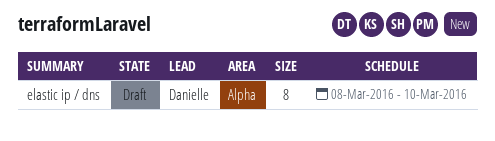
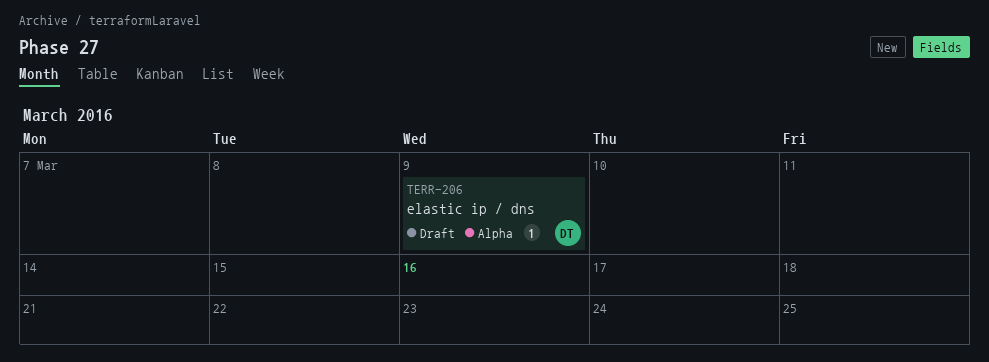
elastic ip / dns, estimate: 8 -> 1
elastic ip / dns, due: Mar 10 -> Mar 9

